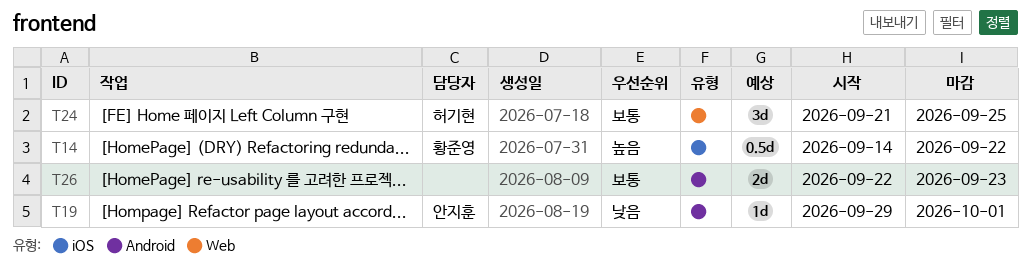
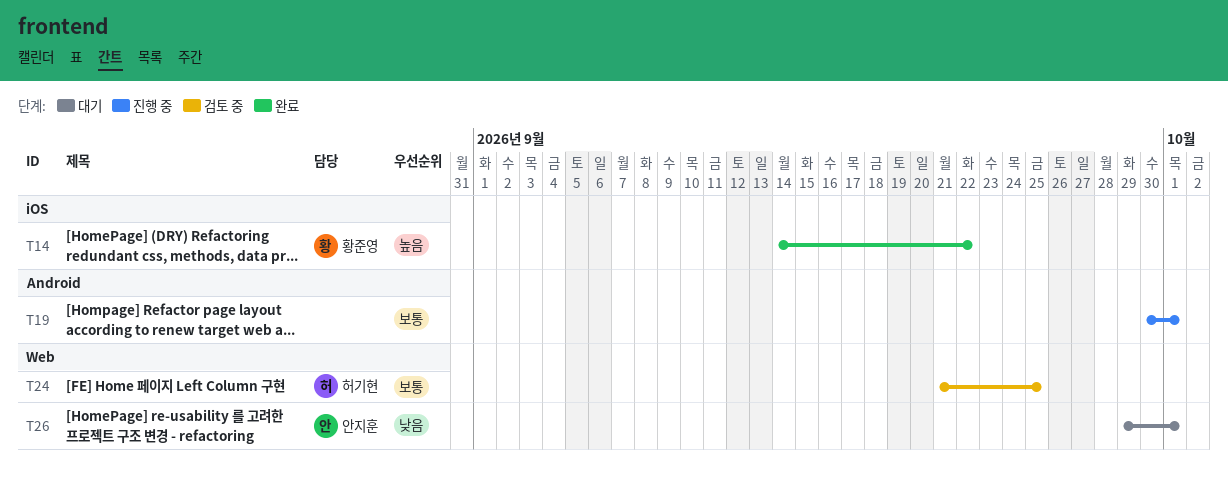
T19, owner: 안지훈 -> none
T19, priority: 낮음 -> 보통
T19, start: Sep 29 -> Sep 30
T26, owner: none -> 안지훈
T26, priority: 보통 -> 낮음
T26, label: Android -> Web
T26, start: Sep 22 -> Sep 29
T26, due: Sep 23 -> Oct 1

